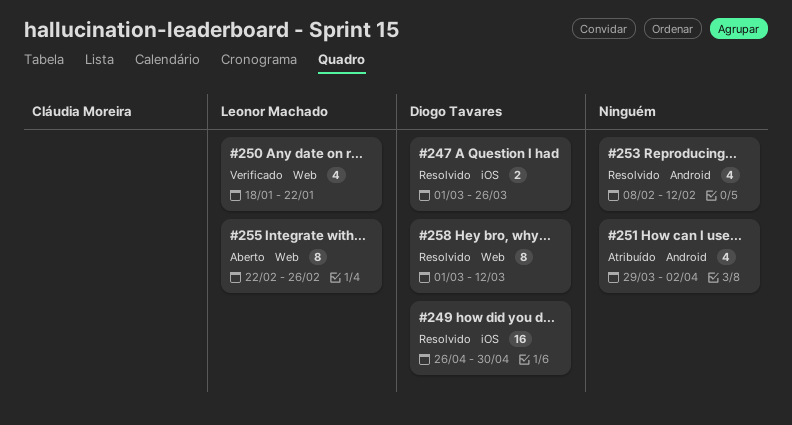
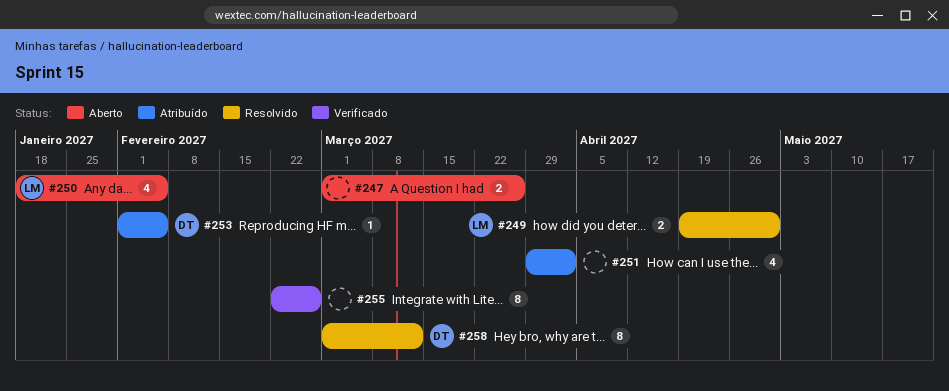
#247, status: Resolvido -> Aberto
#247, owner: Diogo Tavares -> none
#249, owner: Diogo Tavares -> Leonor Machado
#249, estimate: 16 -> 2
#249, start: Apr 26 -> Apr 19
#250, status: Verificado -> Aberto
#250, due: Jan 22 -> Feb 5
#253, status: Resolvido -> Atribuído
#253, owner: none -> Diogo Tavares
#253, estimate: 4 -> 1
#253, start: Feb 8 -> Feb 1
#253, due: Feb 12 -> Feb 5
#255, status: Aberto -> Verificado
#255, owner: Leonor Machado -> none

